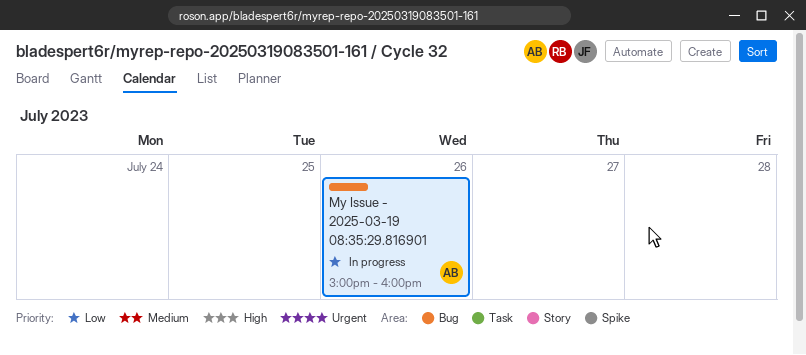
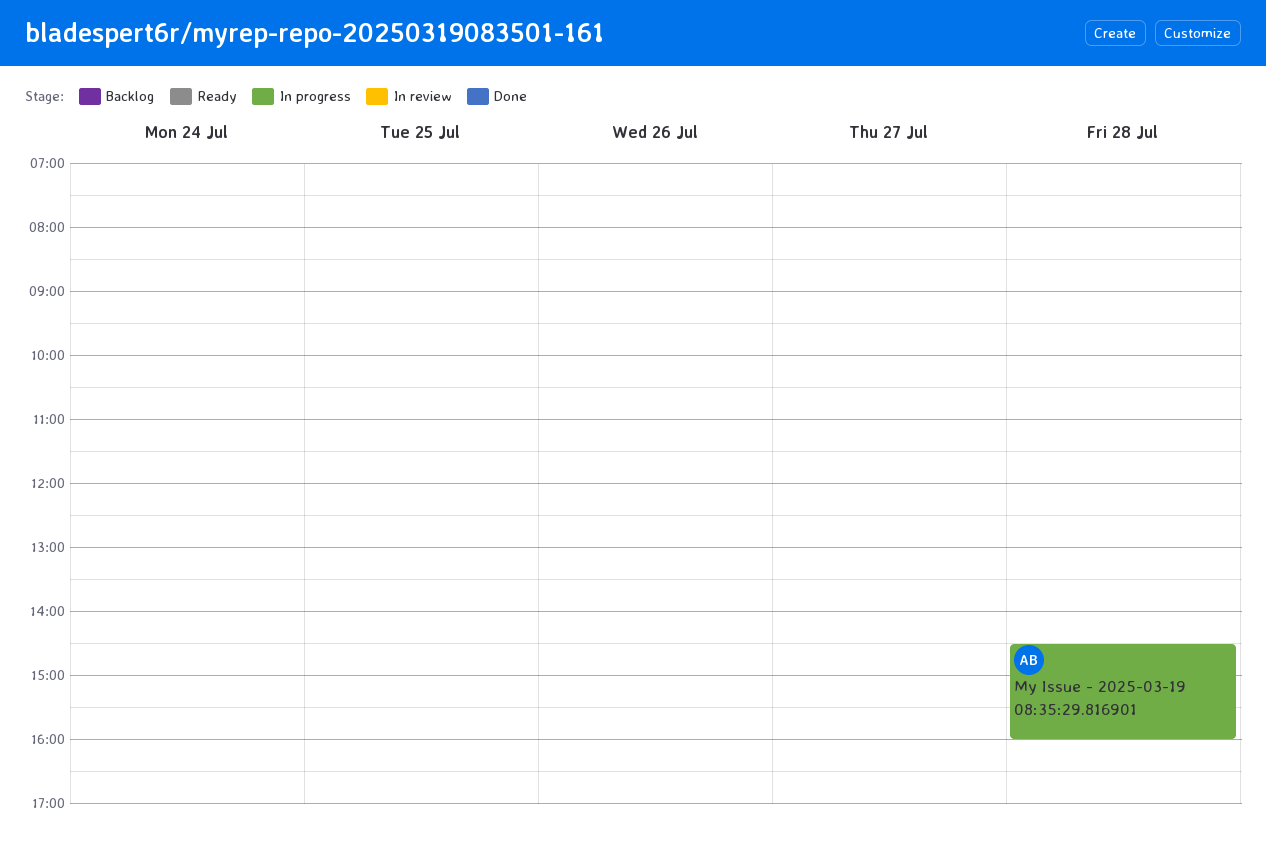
My Issue - 2025-03-19 08:35:29.816901, day: Jul 26 -> Jul 28
My Issue - 2025-03-19 08:35:29.816901, begins: 15:00 -> 14:30

